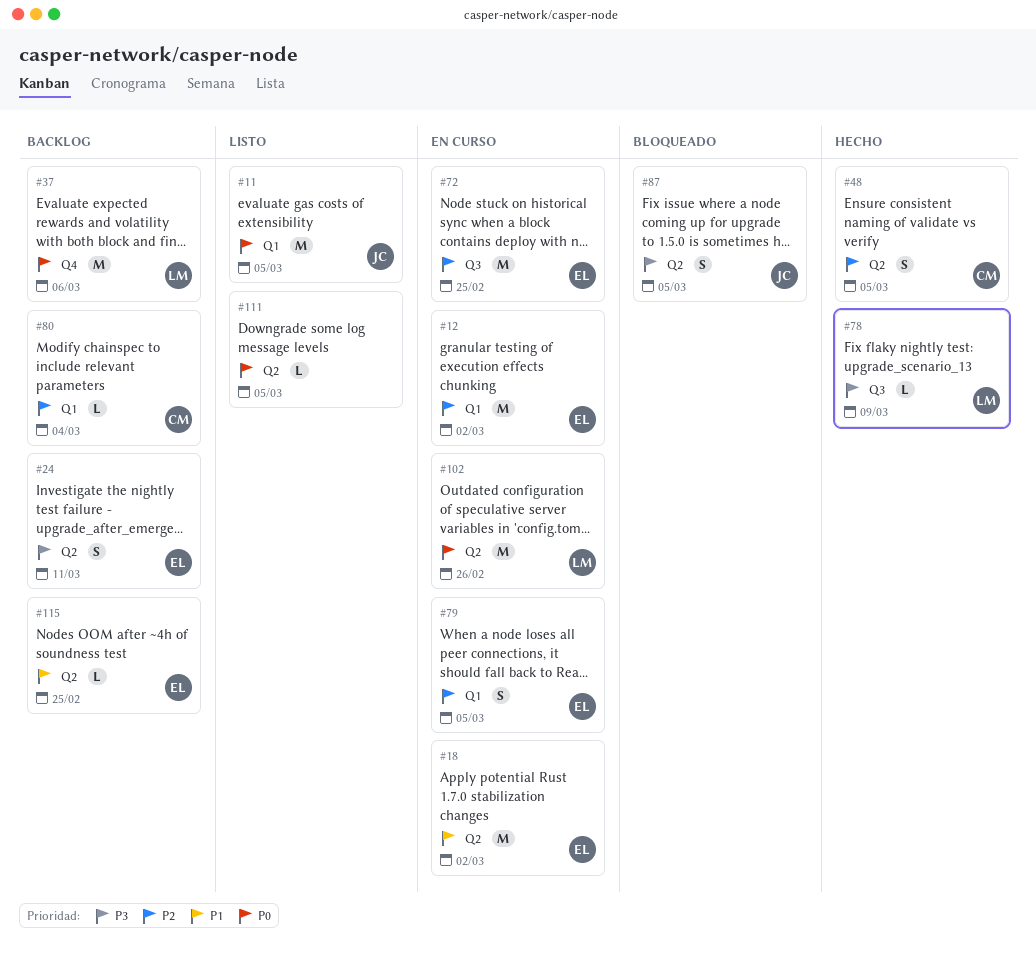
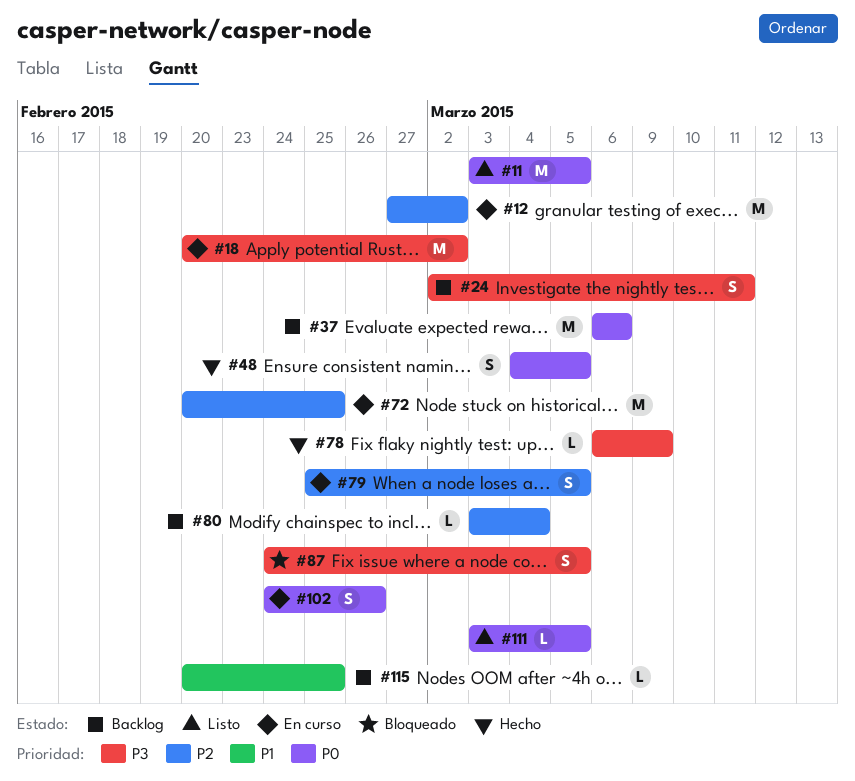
#18, priority: P1 -> P3
#48, priority: P2 -> P0
#102, estimate: M -> S

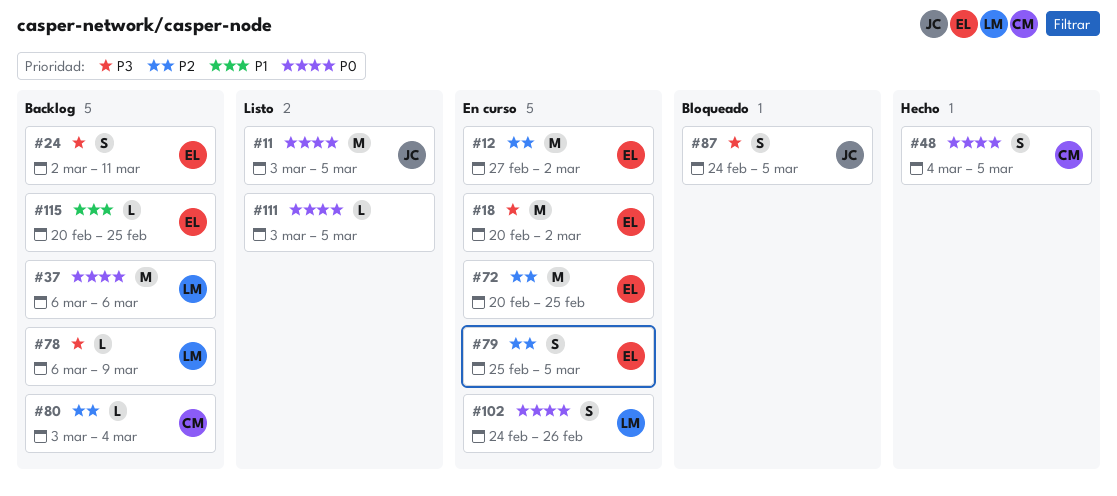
#78, status: Hecho -> Backlog

